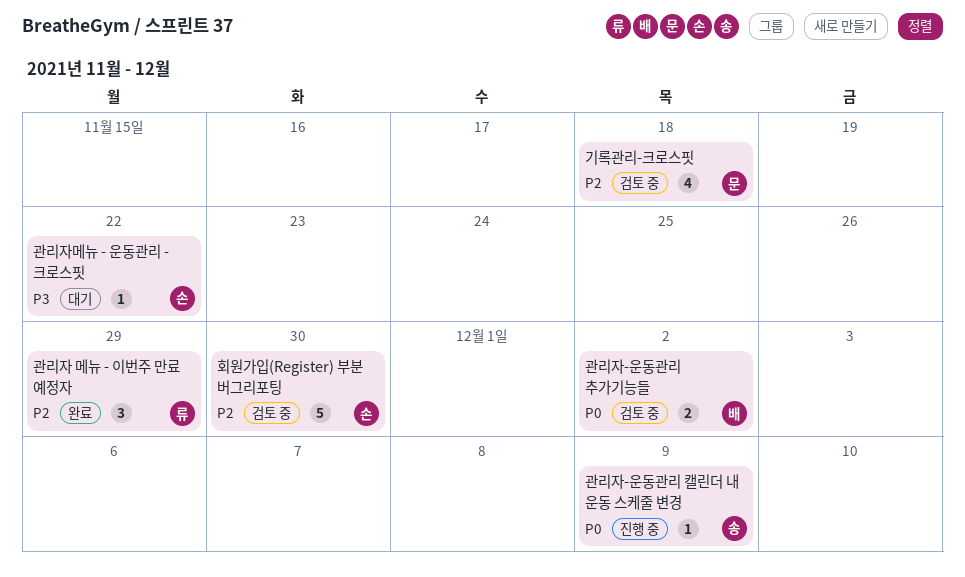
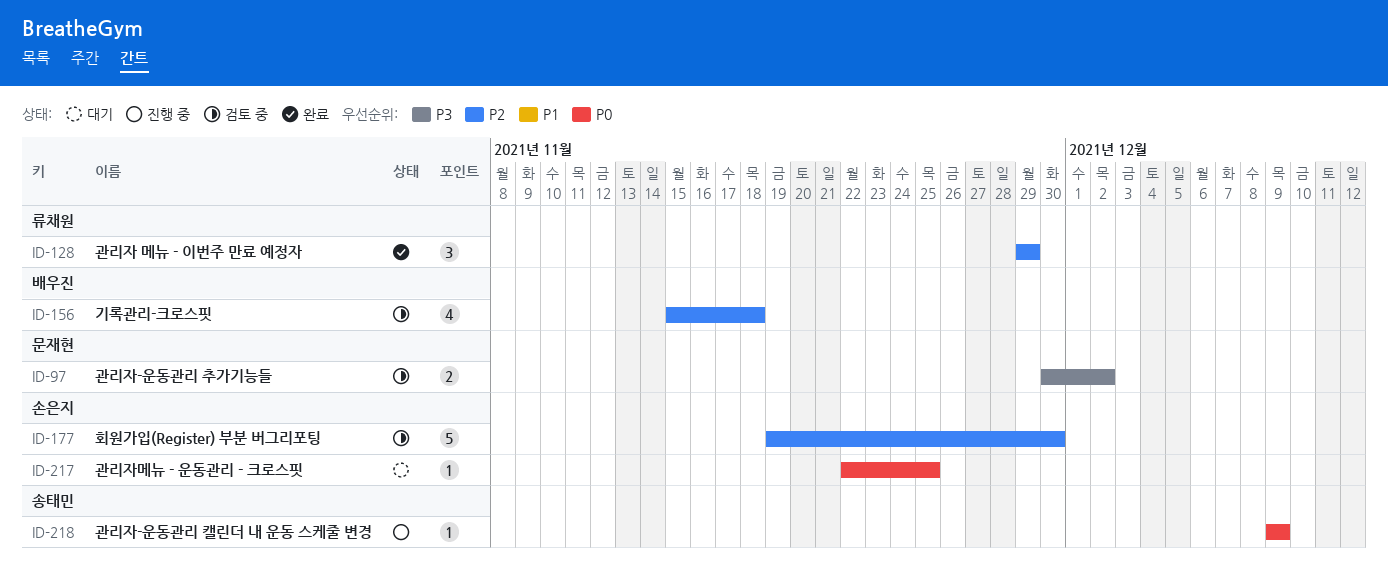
관리자-운동관리 추가기능들, owner: 배우진 -> 문재현
관리자-운동관리 추가기능들, priority: P0 -> P3
관리자메뉴 - 운동관리 - 크로스핏, priority: P3 -> P0
관리자메뉴 - 운동관리 - 크로스핏, due: Nov 22 -> Nov 25
기록관리-크로스핏, owner: 문재현 -> 배우진

